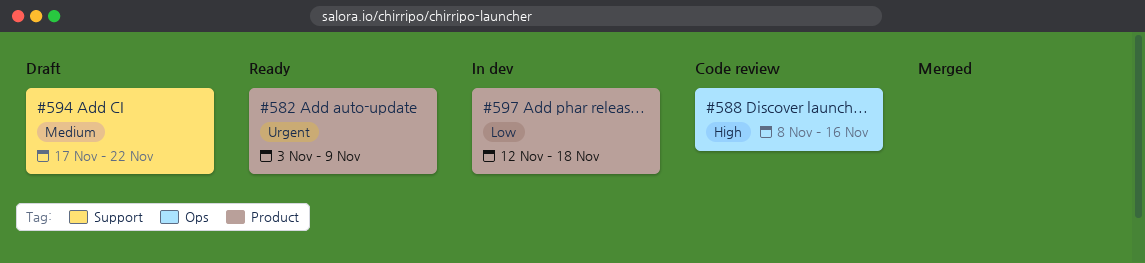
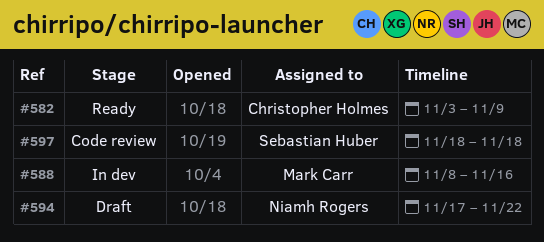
#588, status: Code review -> In dev
#597, status: In dev -> Code review
#597, start: Nov 12 -> Nov 18

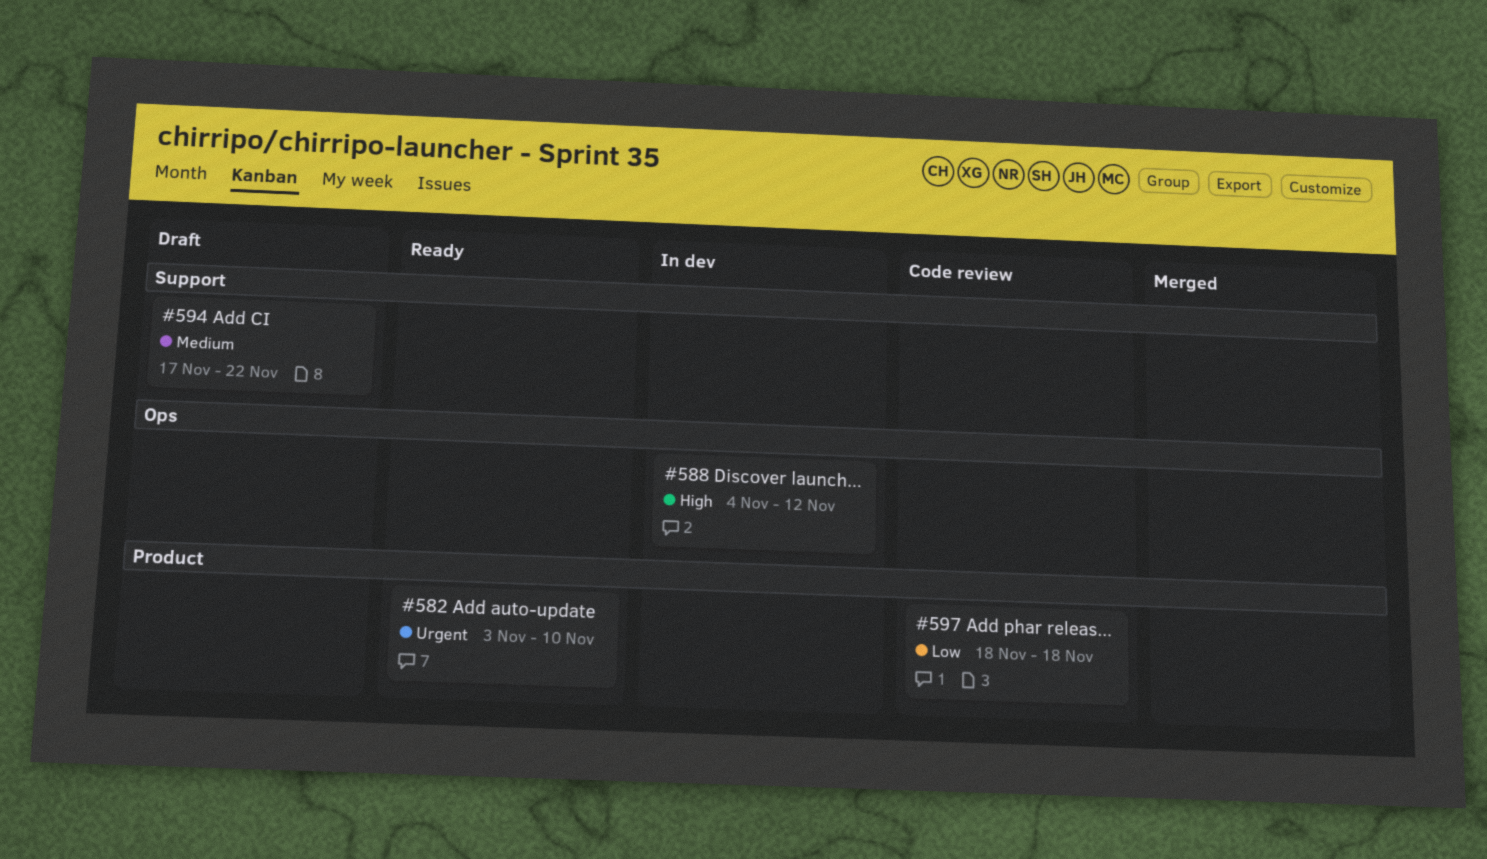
#582, due: Nov 9 -> Nov 10
#588, start: Nov 8 -> Nov 4
#588, due: Nov 16 -> Nov 12

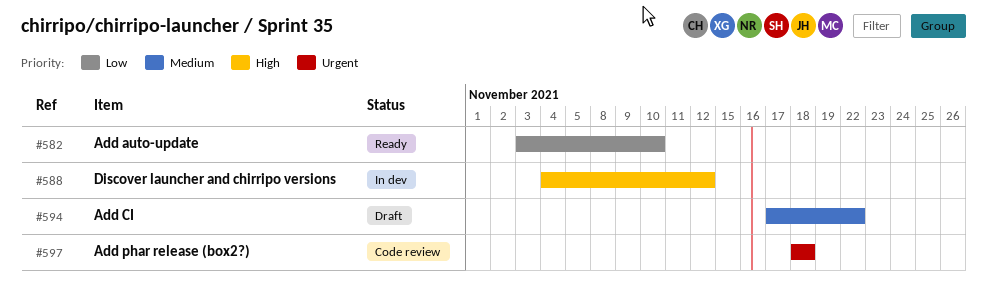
#582, priority: Urgent -> Low
#597, priority: Low -> Urgent

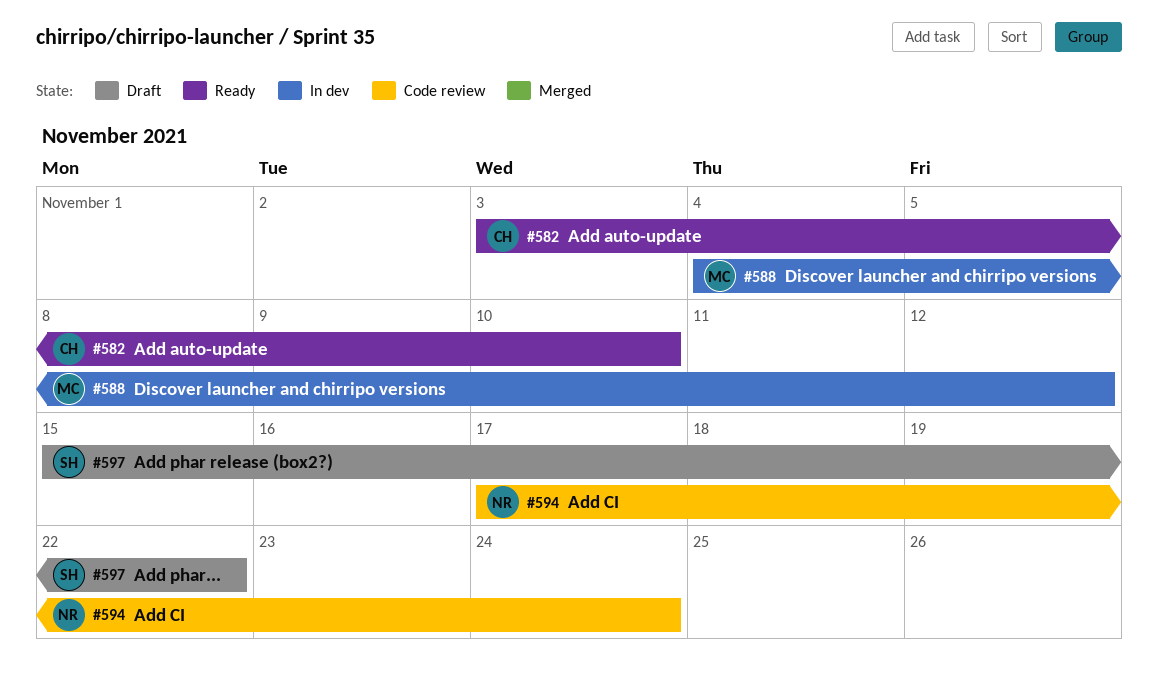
#594, status: Draft -> Code review
#594, due: Nov 22 -> Nov 24
#597, status: Code review -> Draft
#597, start: Nov 18 -> Nov 15
#597, due: Nov 18 -> Nov 22

